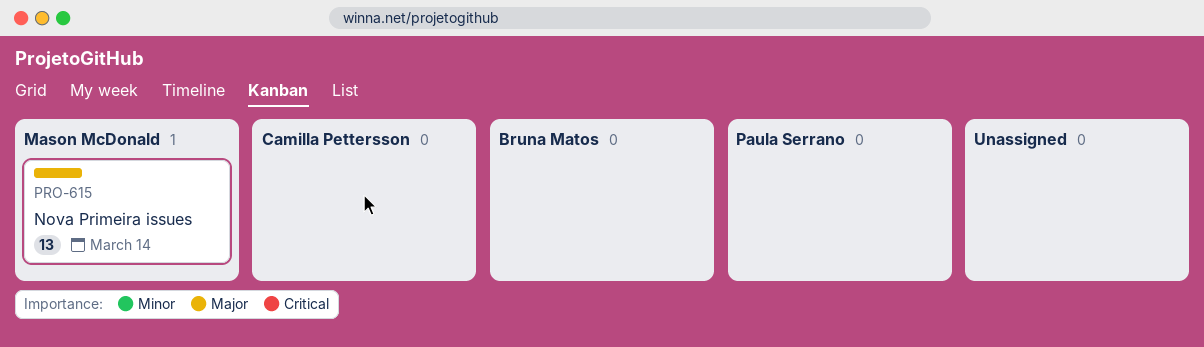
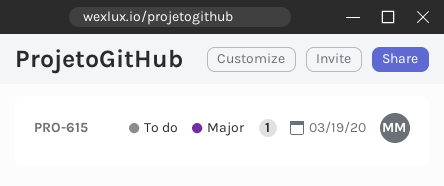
PRO-615, estimate: 13 -> 1
PRO-615, due: Mar 14 -> Mar 19

